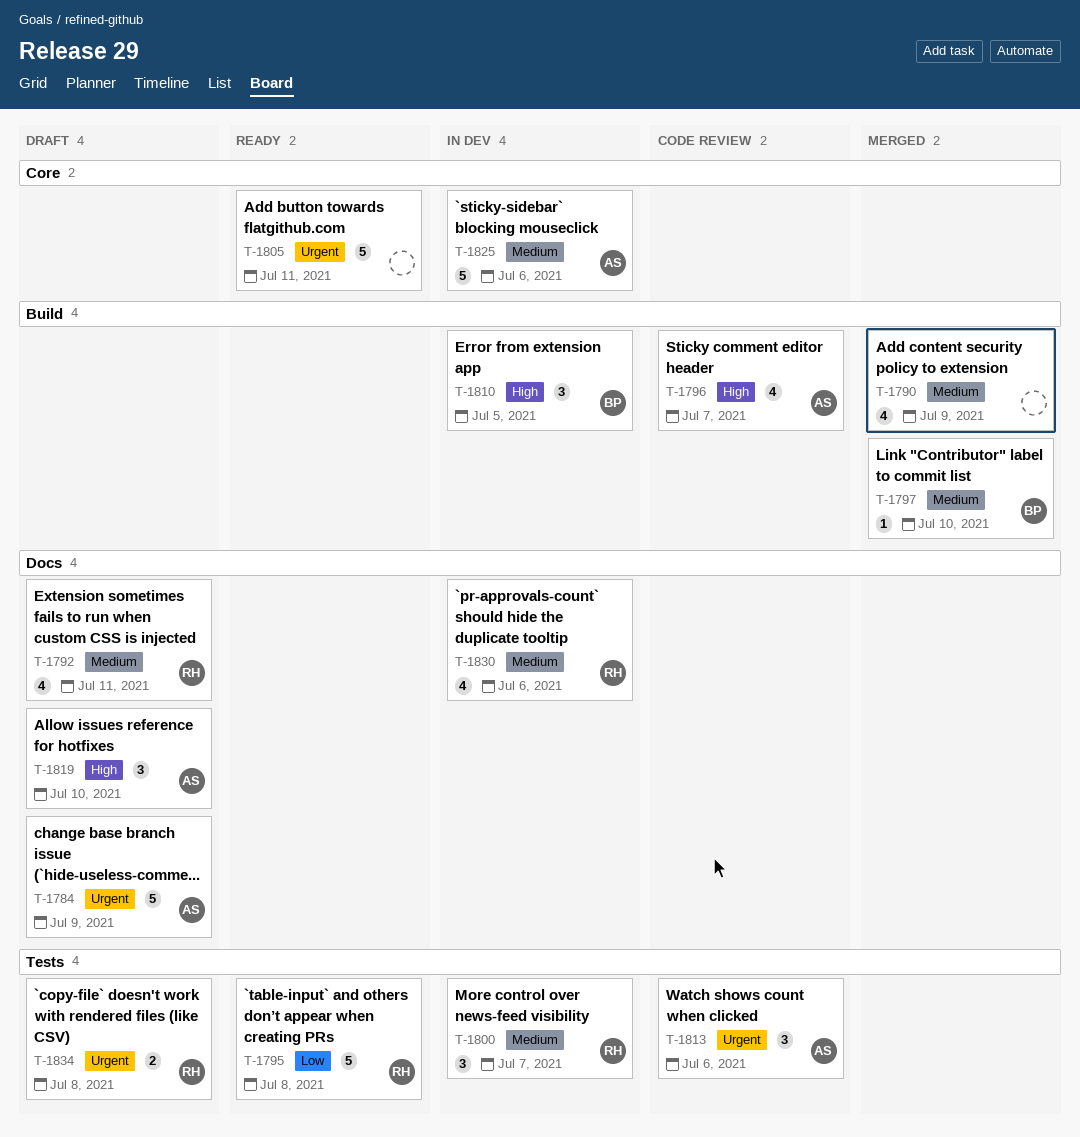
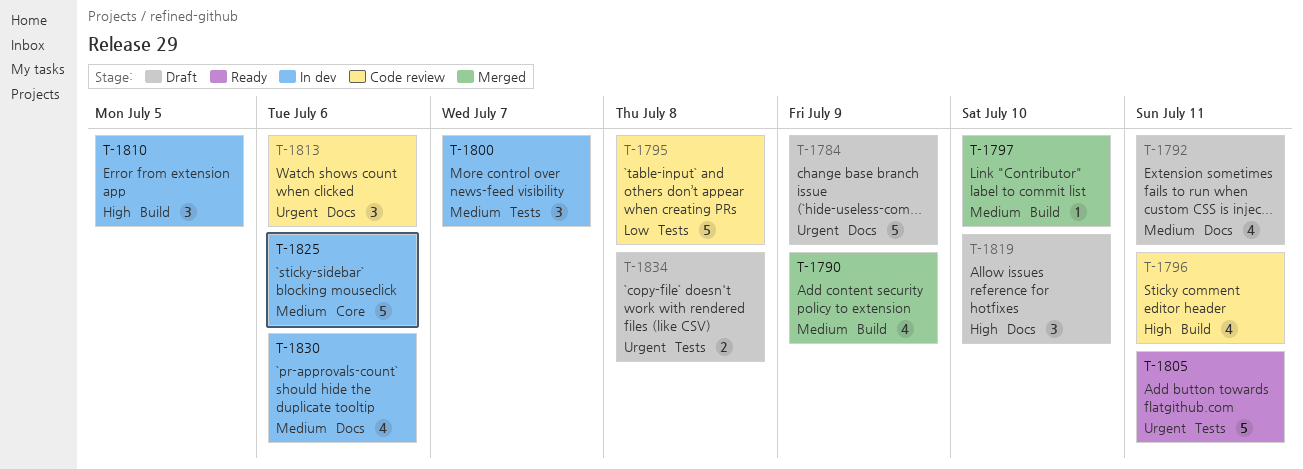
T-1795, status: Ready -> Code review
T-1796, due: Jul 7 -> Jul 11
T-1805, label: Core -> Tests
T-1813, label: Tests -> Docs

